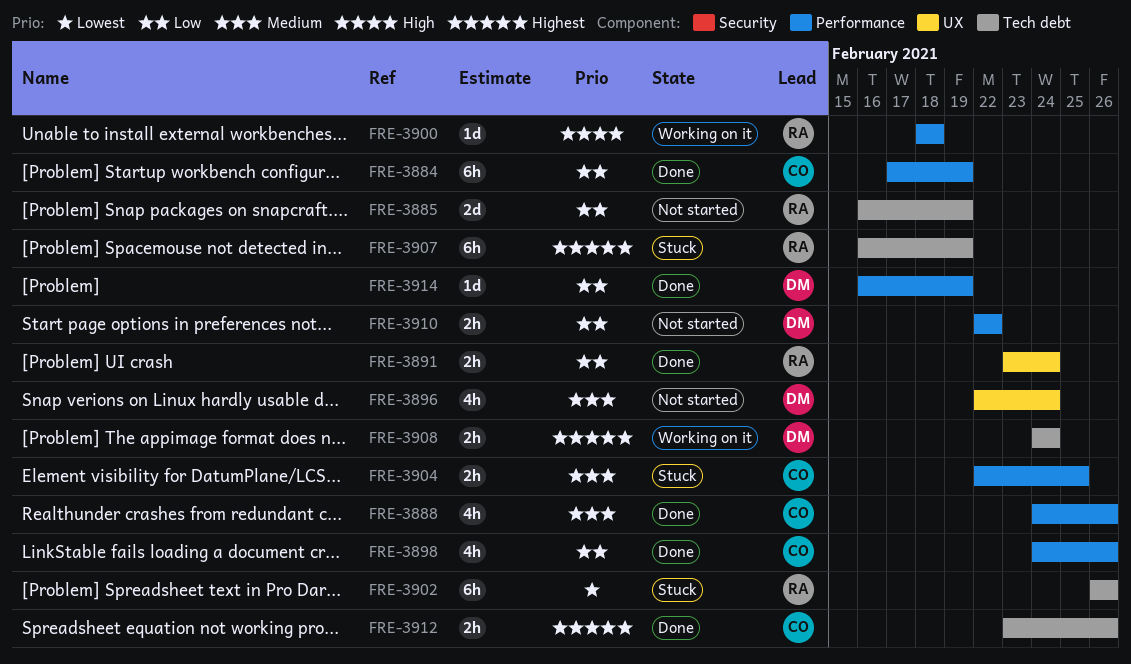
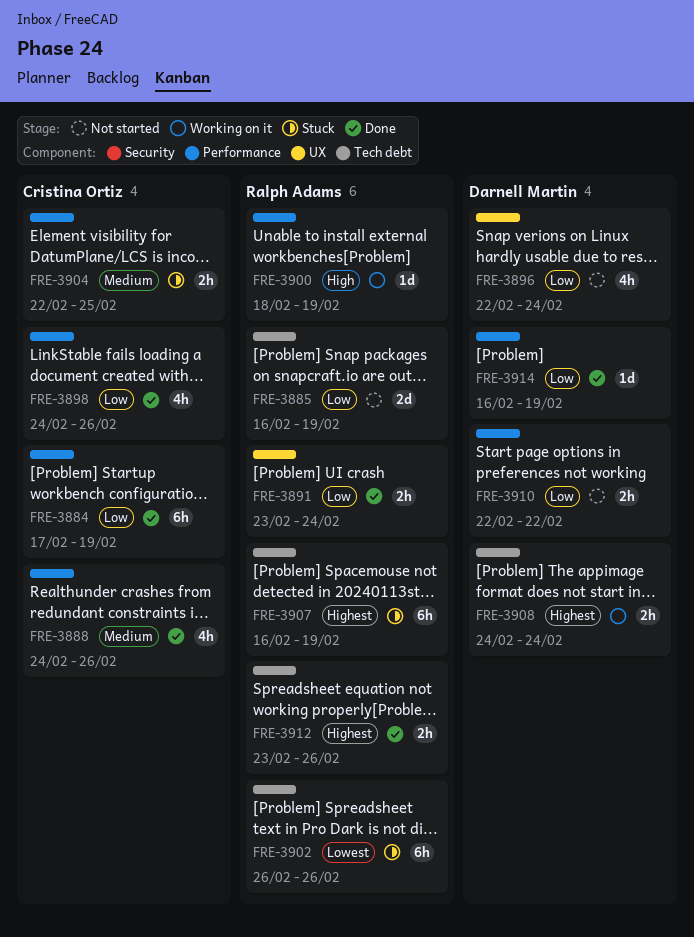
FRE-3896, priority: Medium -> Low
FRE-3900, due: Feb 18 -> Feb 19
FRE-3912, owner: Cristina Ortiz -> Ralph Adams

